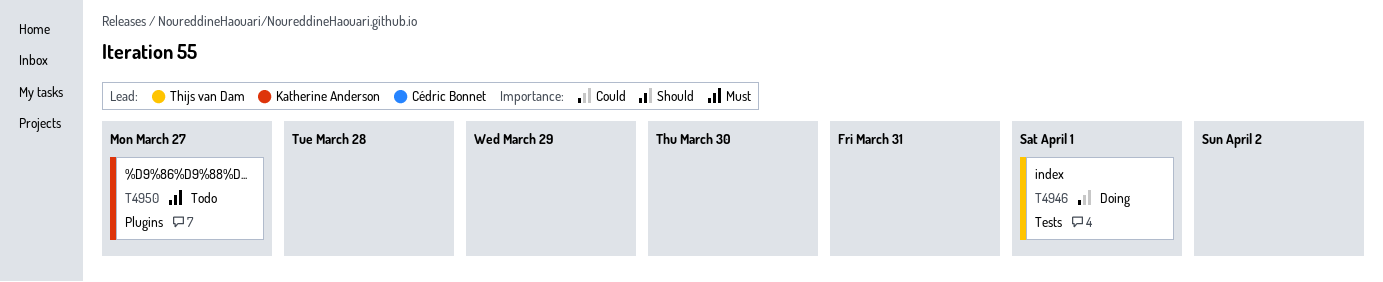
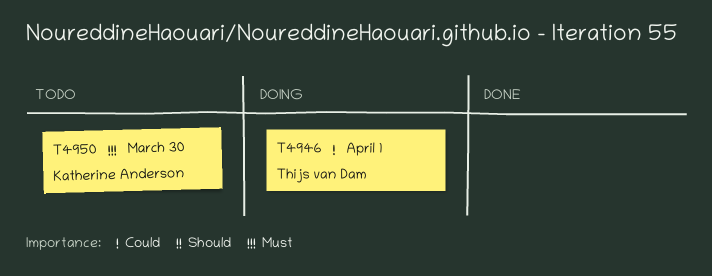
T4950, due: Mar 27 -> Mar 30

